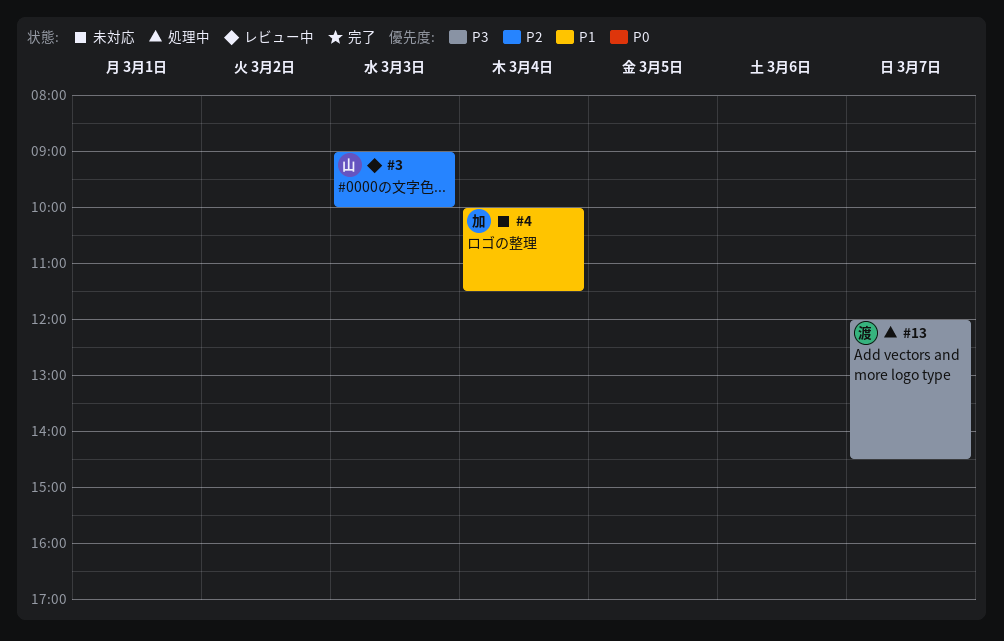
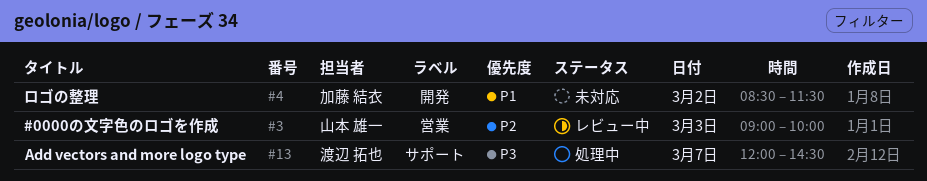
#4, day: Mar 4 -> Mar 2
#4, begins: 10:00 -> 08:30

